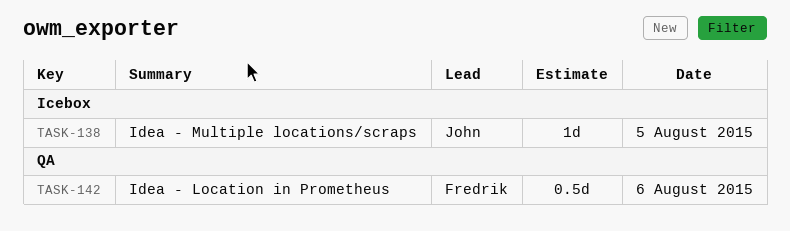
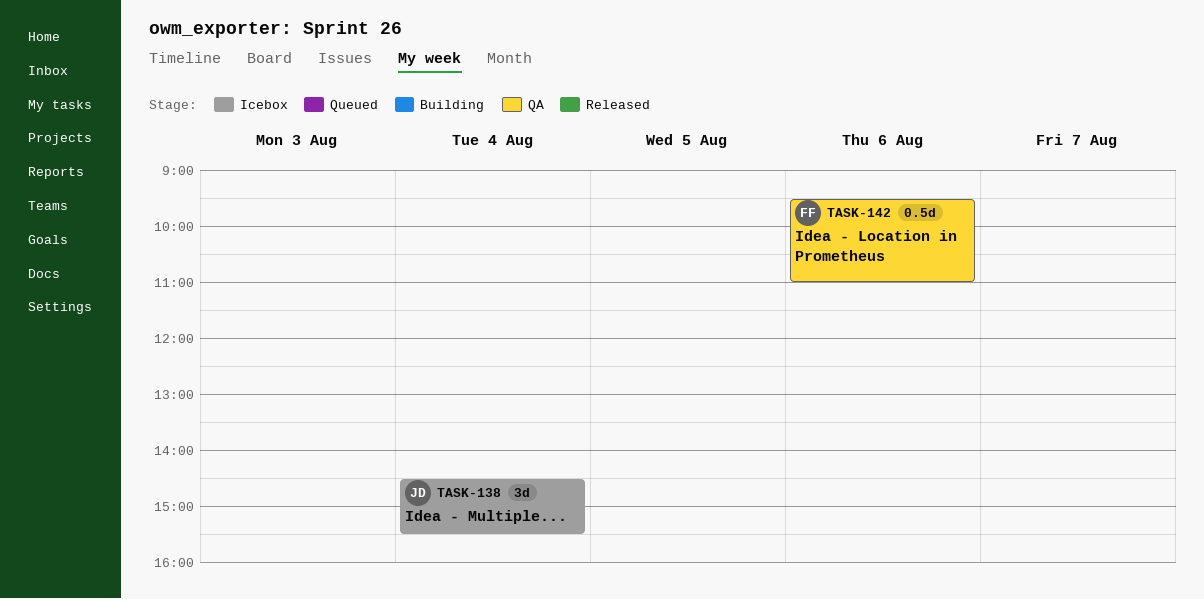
TASK-138, estimate: 1d -> 3d
TASK-138, day: Aug 5 -> Aug 4

